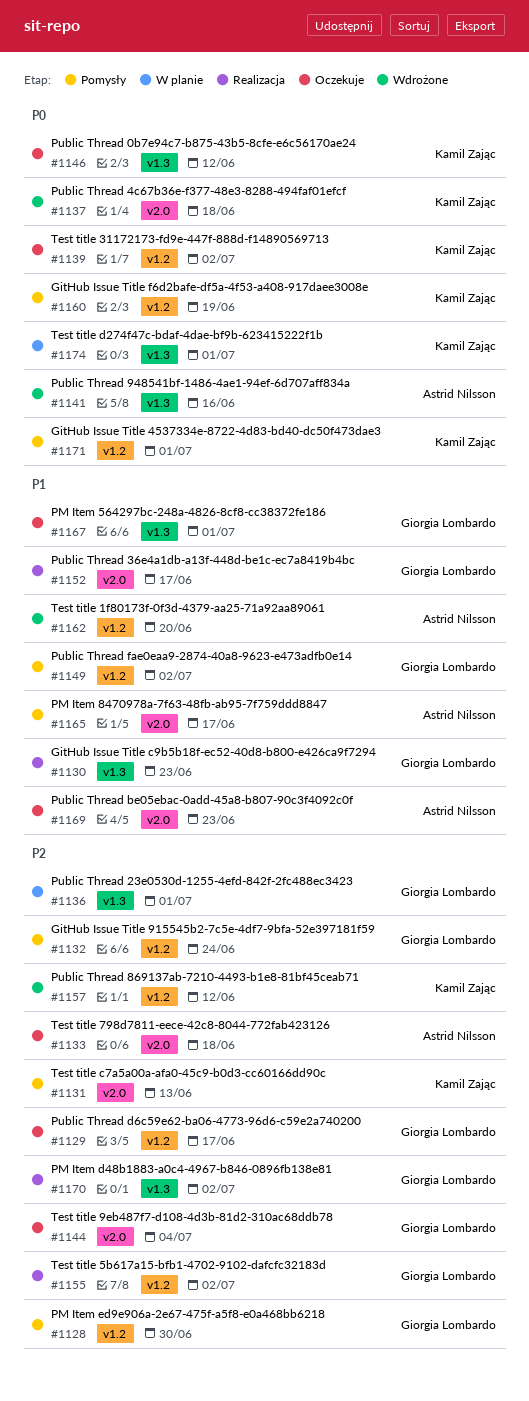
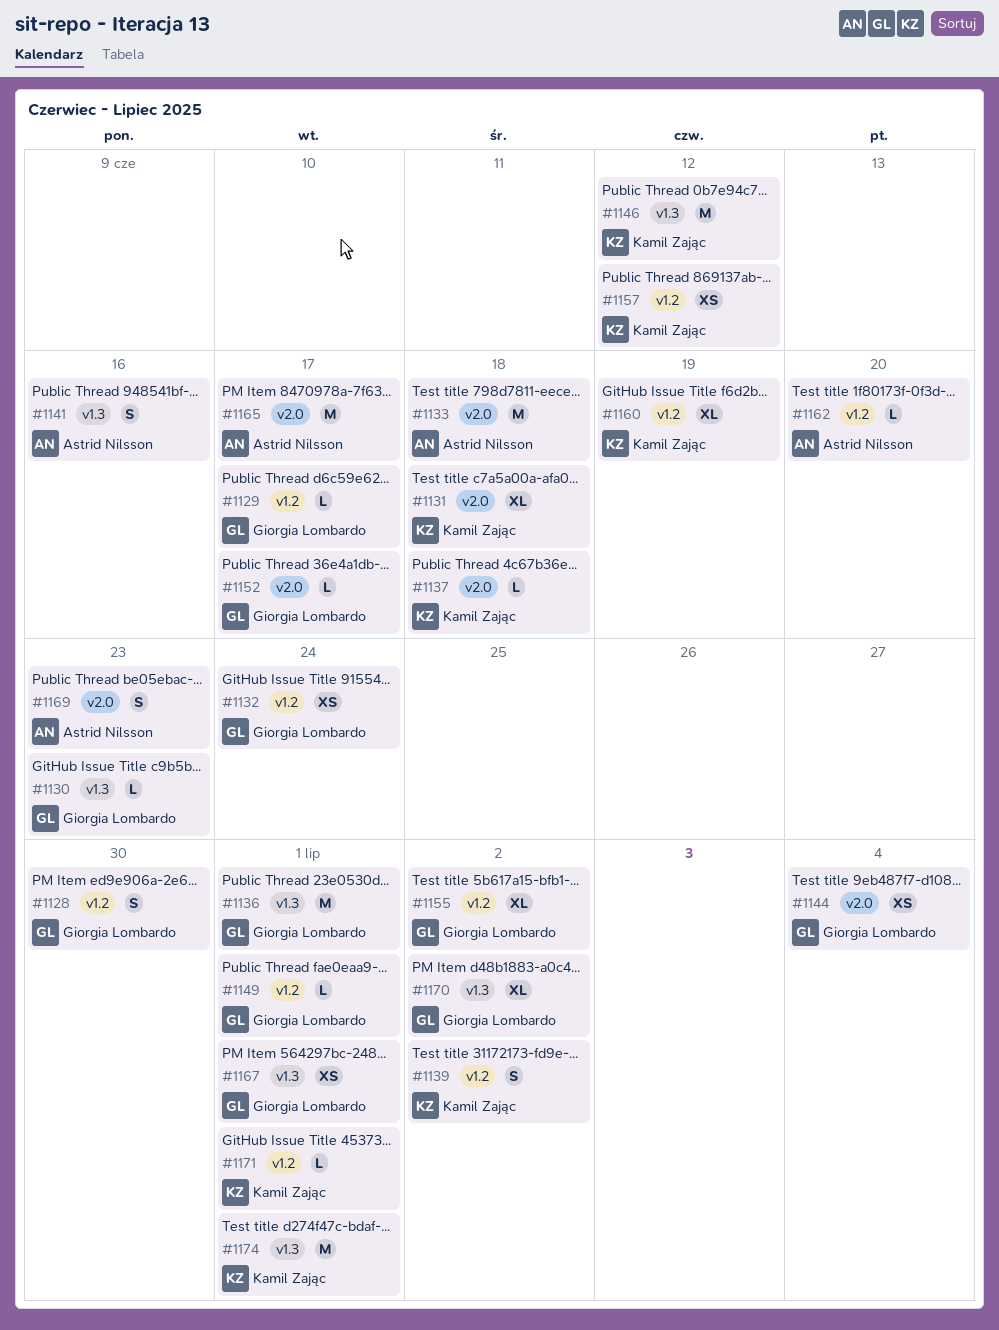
#1131, due: Jun 13 -> Jun 18
#1149, due: Jul 2 -> Jul 1

